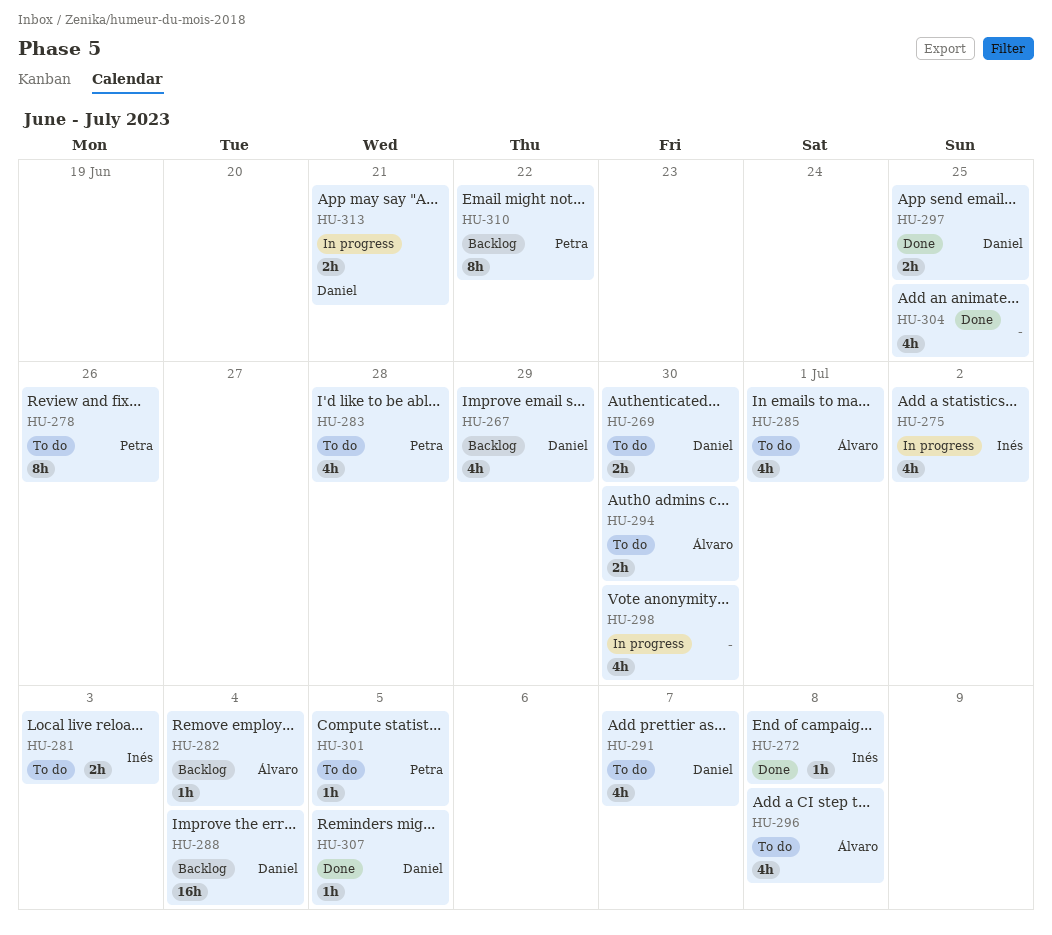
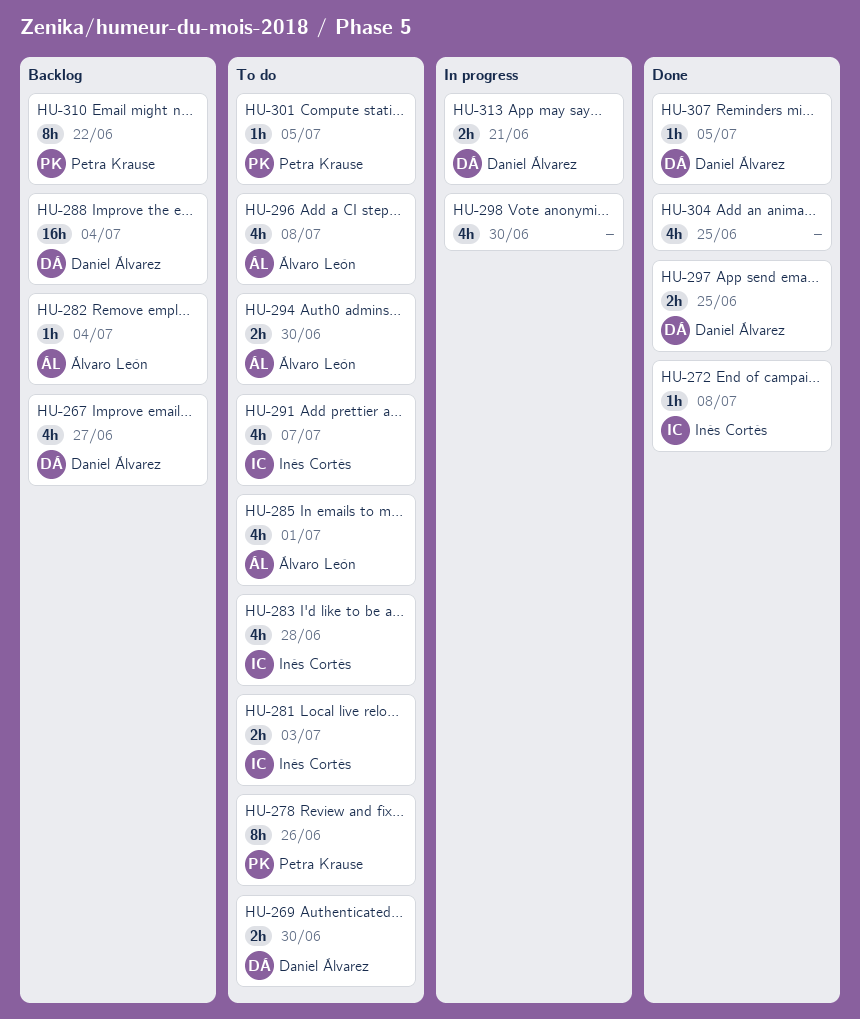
HU-267, due: Jun 29 -> Jun 27
HU-275: present -> none
HU-283, owner: Petra Krause -> Inés Cortés
HU-291, owner: Daniel Álvarez -> Inés Cortés

